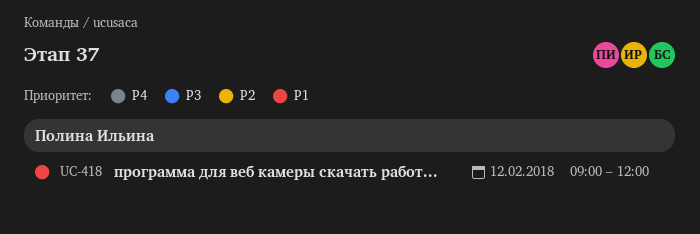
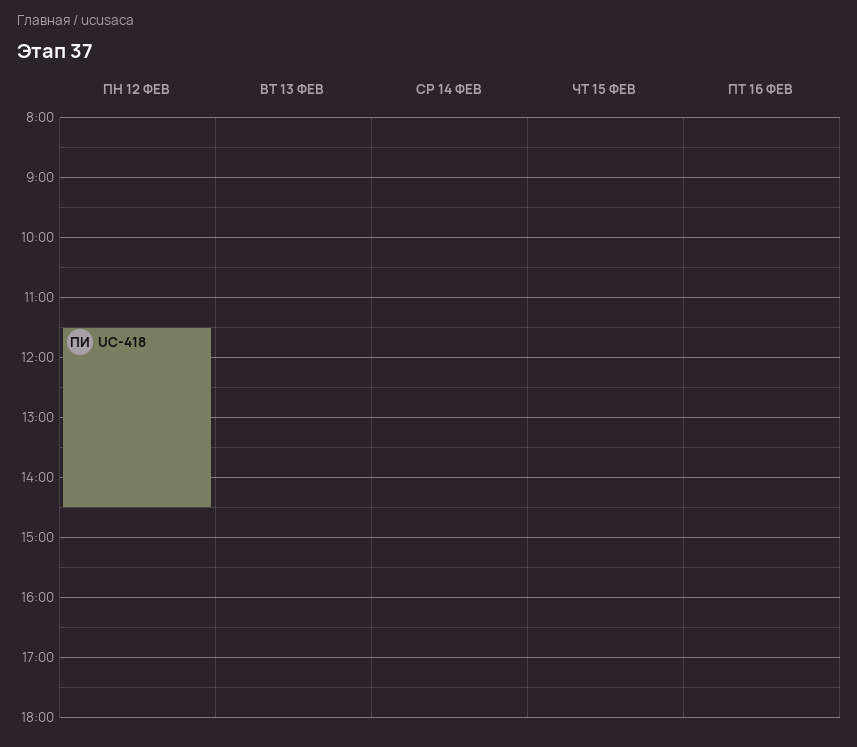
UC-418, begins: 09:00 -> 11:30
UC-418, ends: 12:00 -> 14:30

